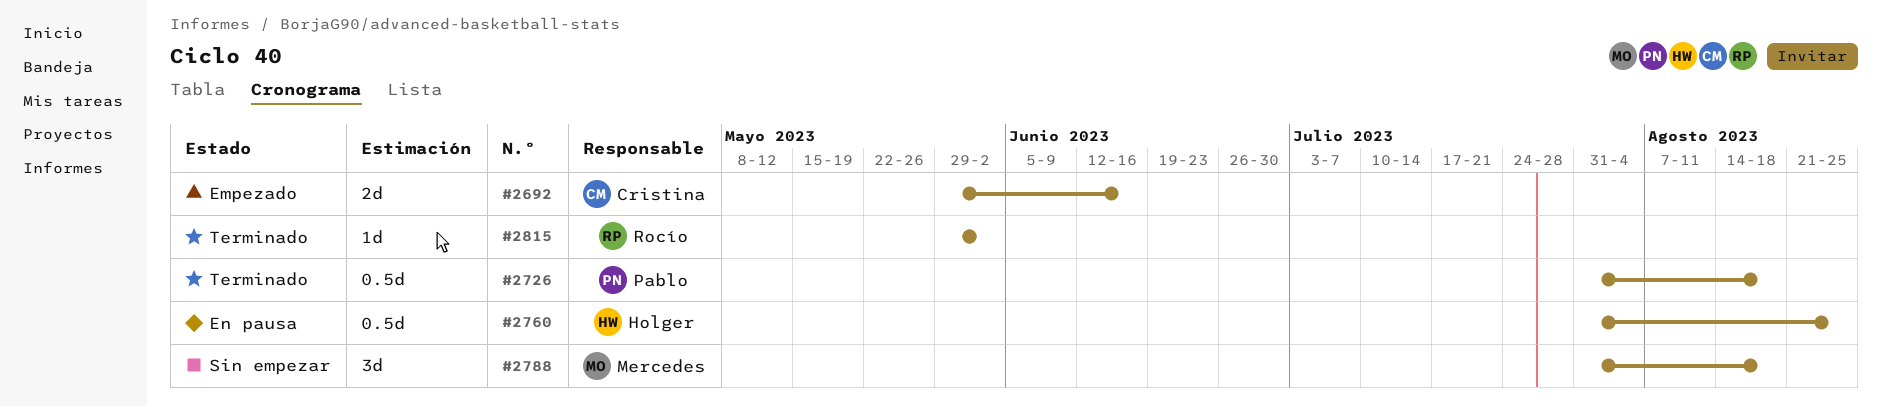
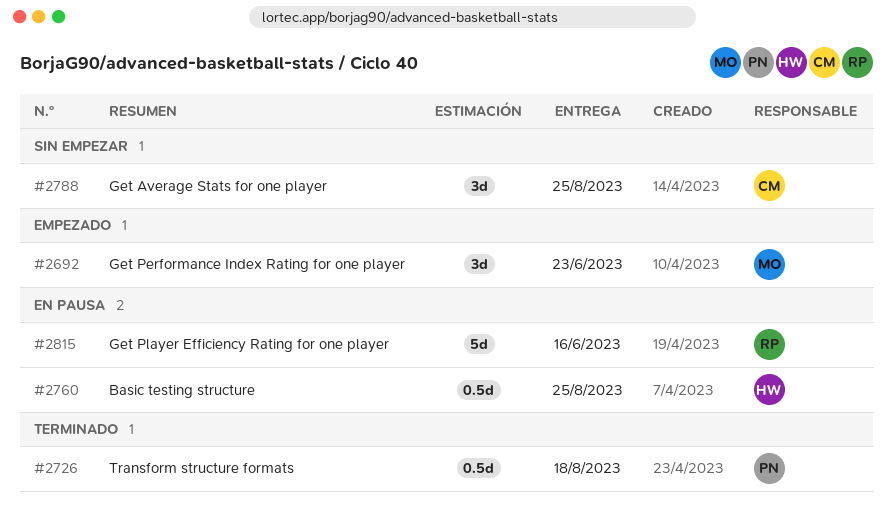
#2692, owner: Cristina -> Mercedes
#2692, estimate: 2d -> 3d
#2692, due: Jun 16 -> Jun 23
#2788, owner: Mercedes -> Cristina
#2788, due: Aug 18 -> Aug 25
#2815, status: Terminado -> En pausa
#2815, estimate: 1d -> 5d
#2815, due: Jun 2 -> Jun 16

